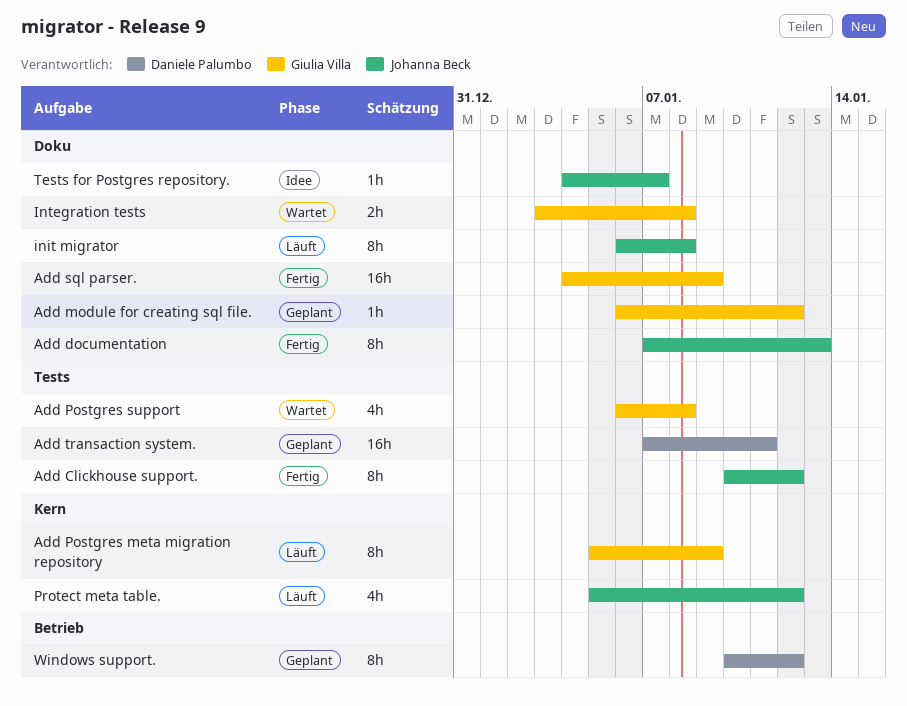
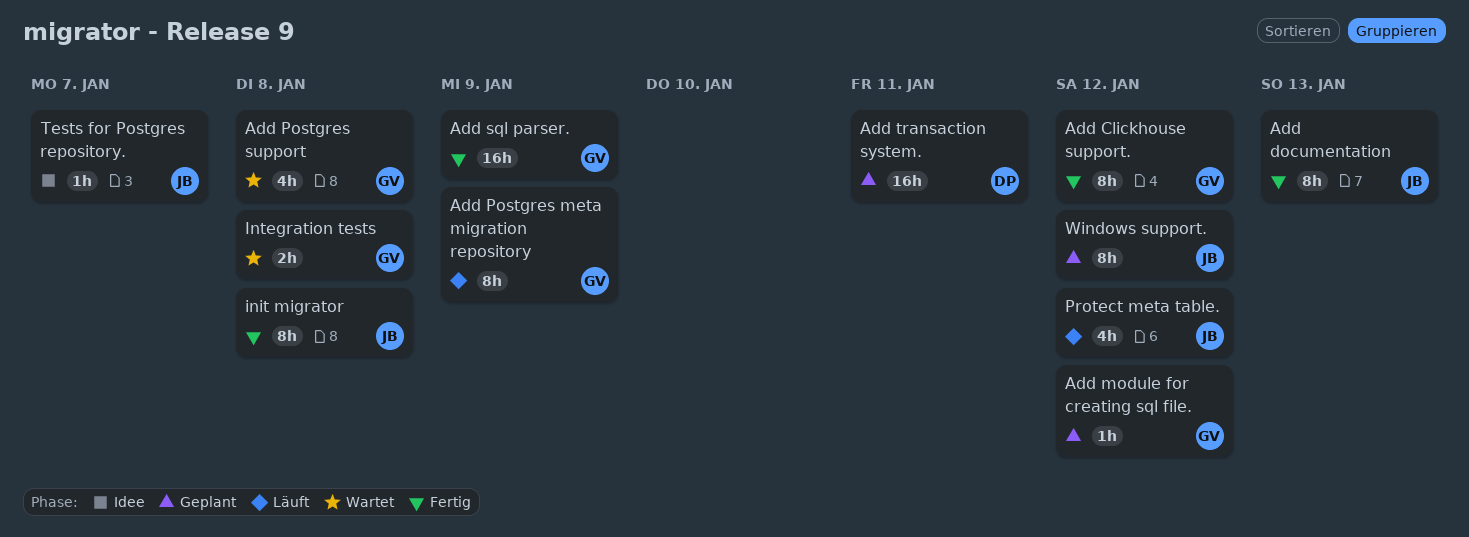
Add Clickhouse support., owner: Johanna Beck -> Giulia Villa
init migrator, status: Läuft -> Fertig
Windows support., owner: Daniele Palumbo -> Johanna Beck

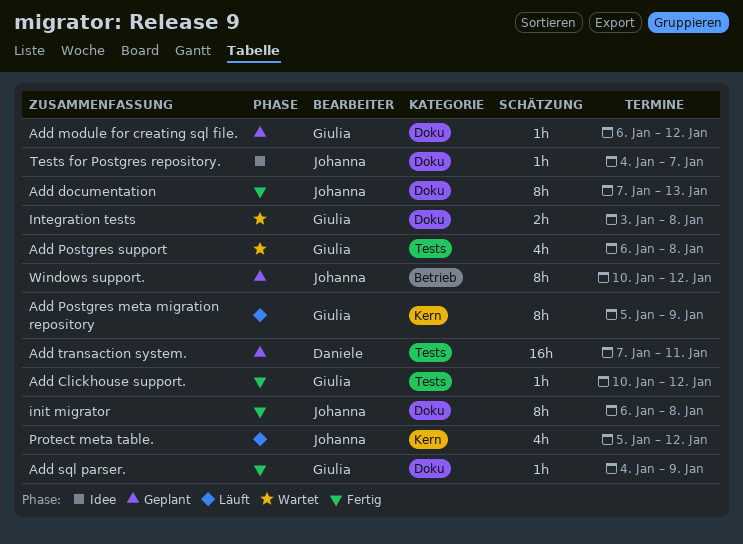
Add Clickhouse support., estimate: 8h -> 1h
Add sql parser., estimate: 16h -> 1h

